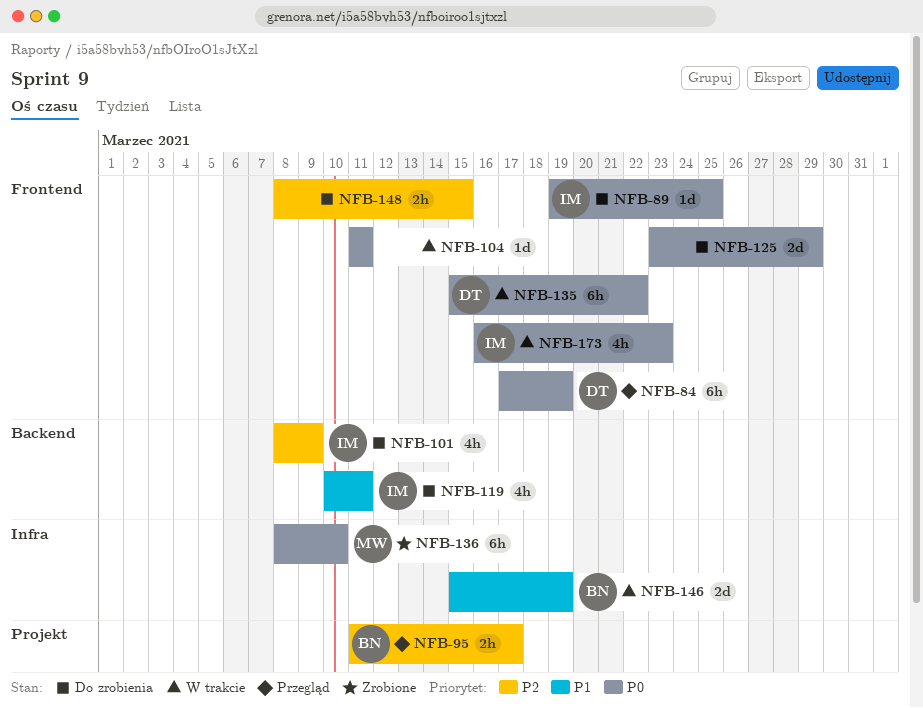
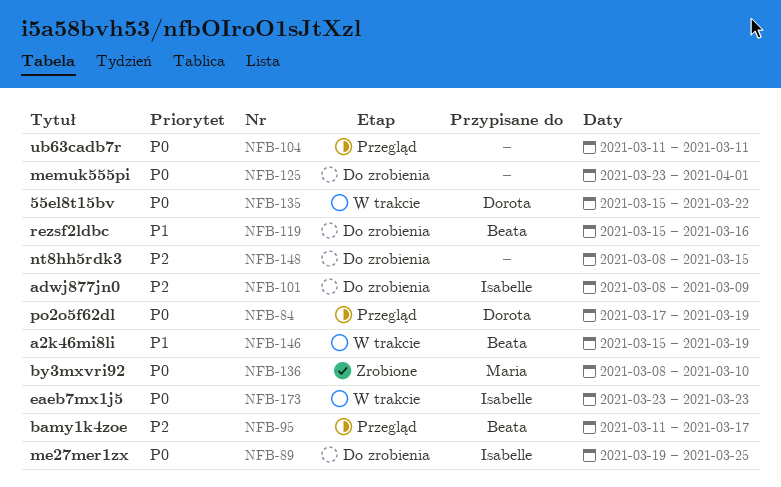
NFB-104, status: W trakcie -> Przegląd
NFB-119, owner: Isabelle -> Beata
NFB-119, start: Mar 10 -> Mar 15
NFB-119, due: Mar 11 -> Mar 16
NFB-125, due: Mar 29 -> Apr 1
NFB-173, start: Mar 16 -> Mar 23

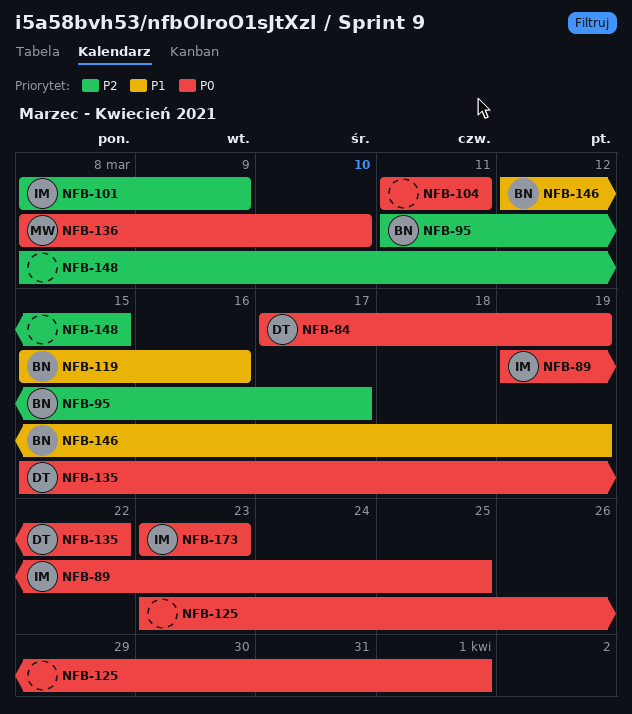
NFB-146, start: Mar 15 -> Mar 12

